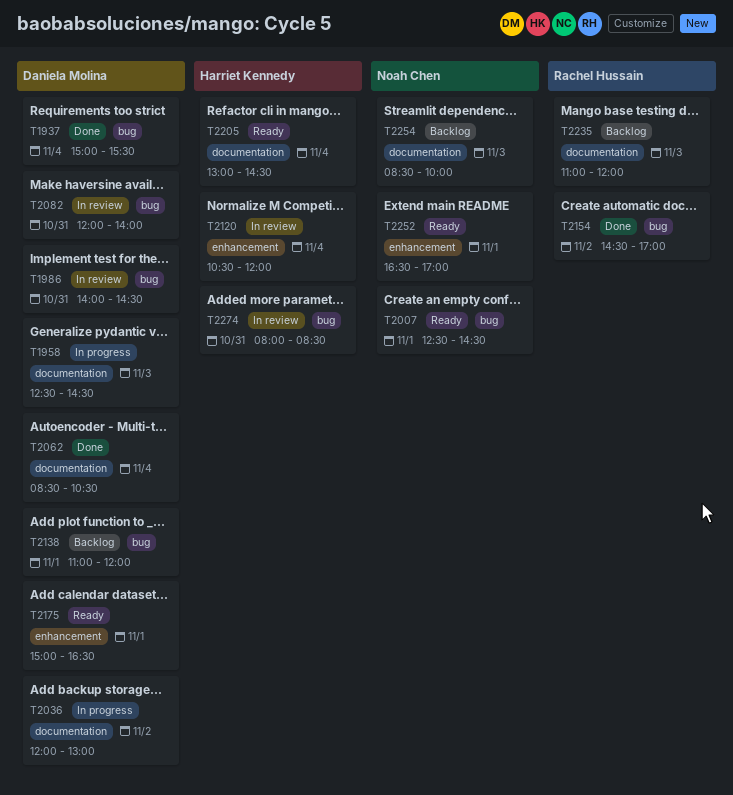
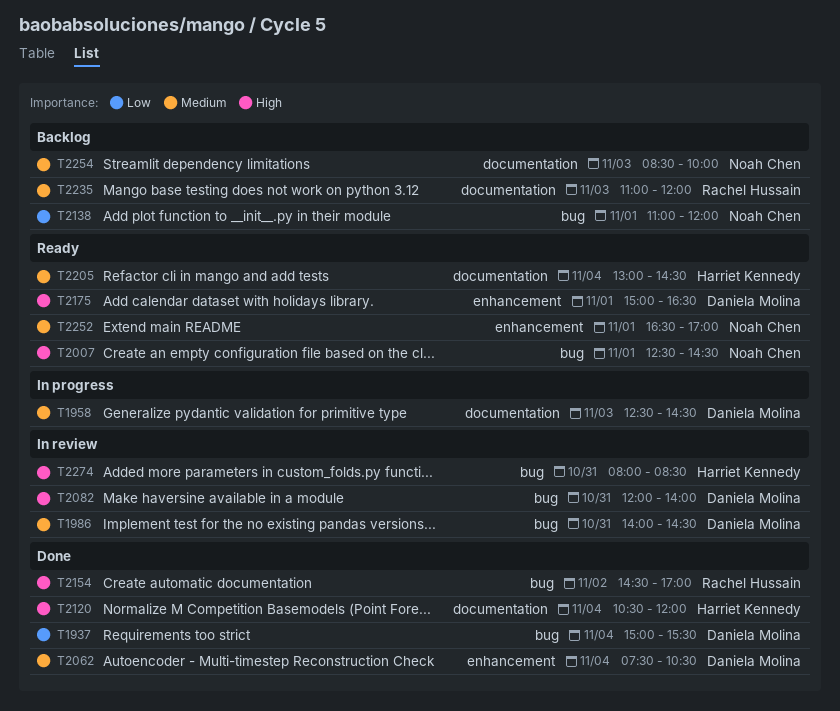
T2036: present -> none
T2062, label: documentation -> enhancement
T2062, begins: 08:30 -> 07:30
T2120, status: In review -> Done
T2120, label: enhancement -> documentation
T2138, owner: Daniela Molina -> Noah Chen

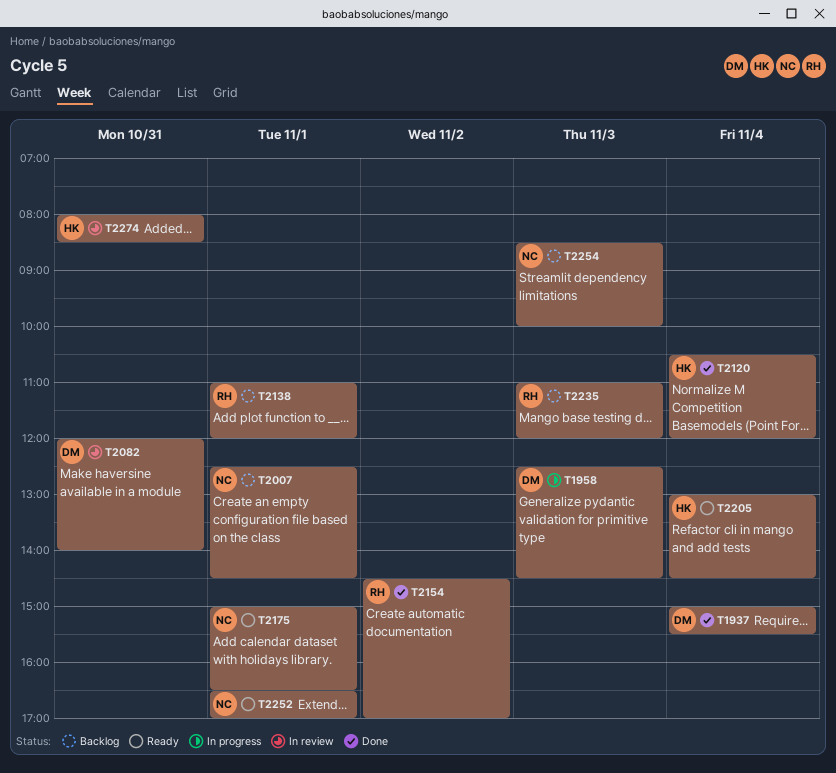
T1986: present -> none
T2007, status: Ready -> Backlog
T2062: present -> none
T2138, owner: Noah Chen -> Rachel Hussain
T2175, owner: Daniela Molina -> Noah Chen

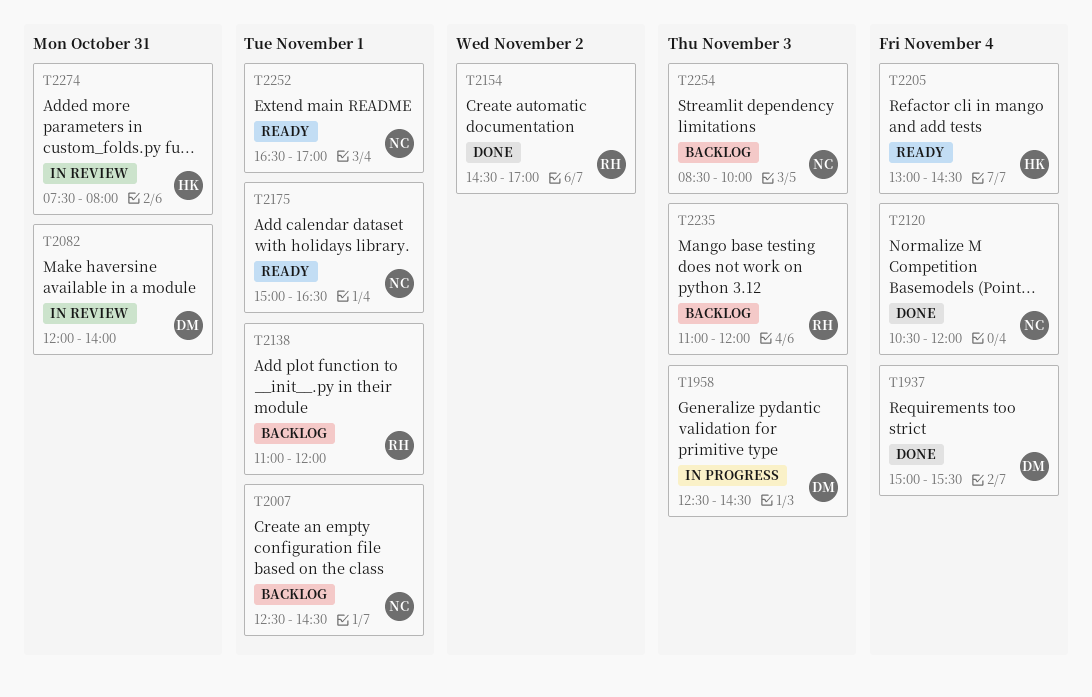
T2120, owner: HK -> NC
T2274, begins: 08:00 -> 07:30
T2274, ends: 08:30 -> 08:00

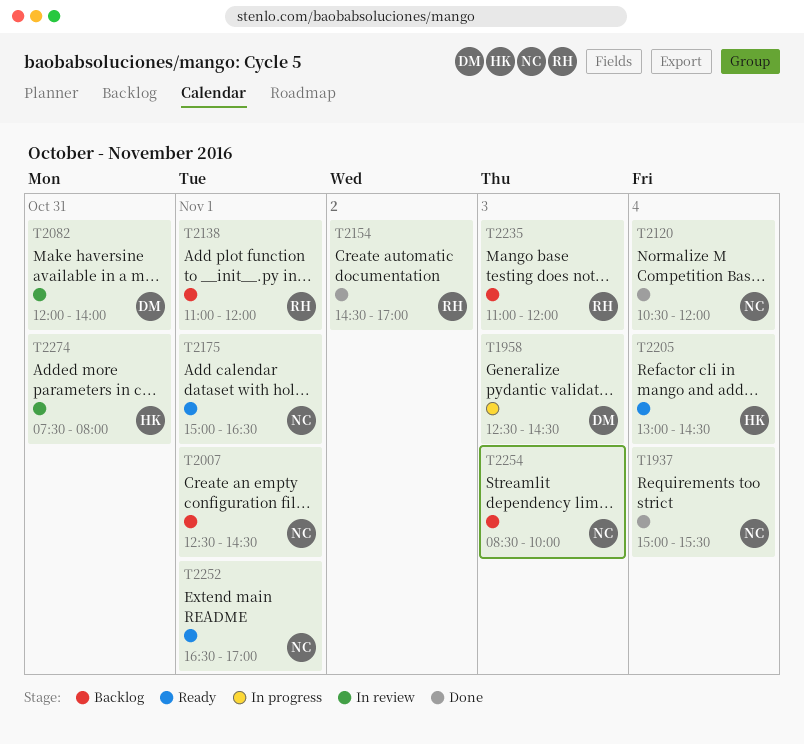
T1937, owner: DM -> NC

